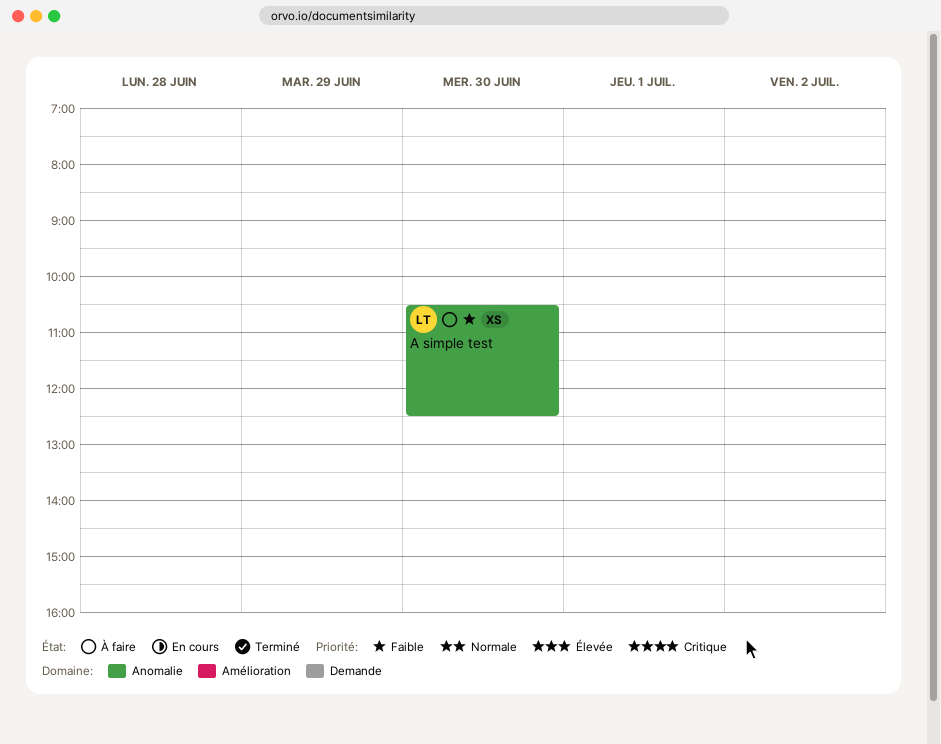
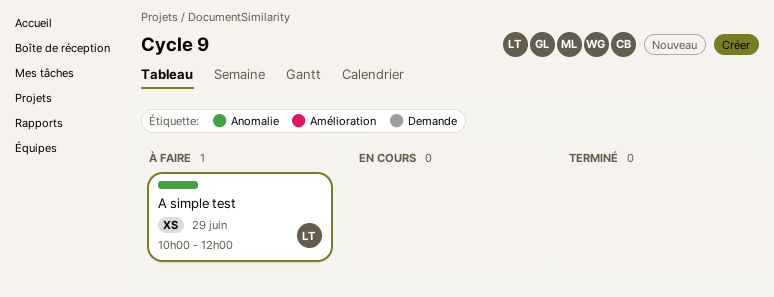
A simple test, day: Jun 30 -> Jun 29
A simple test, begins: 10:30 -> 10:00
A simple test, ends: 12:30 -> 12:00

